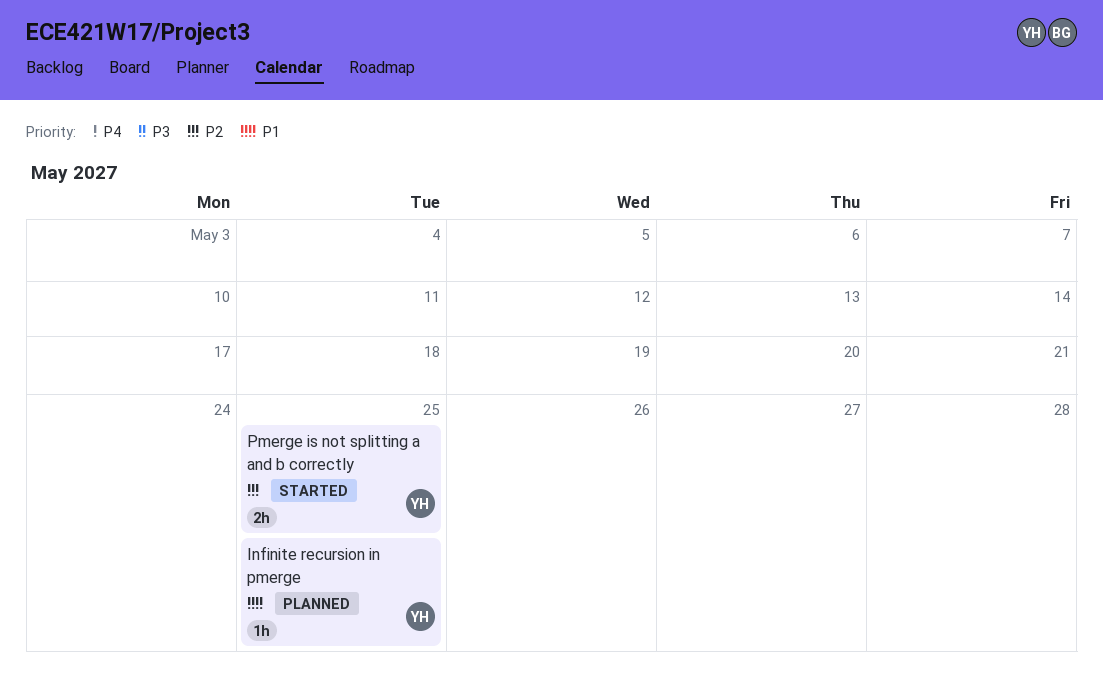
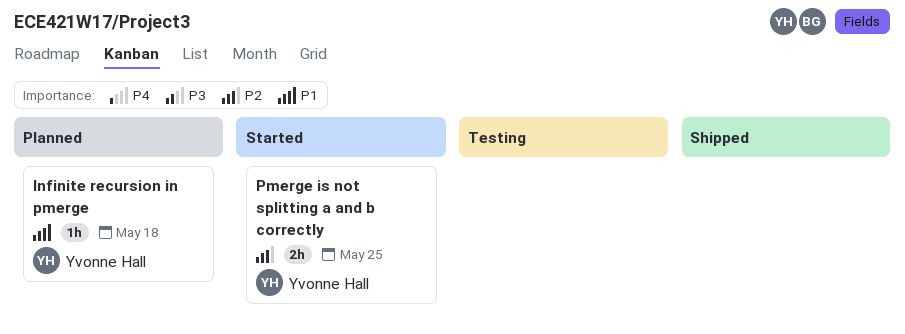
Infinite recursion in pmerge, due: May 25 -> May 18

